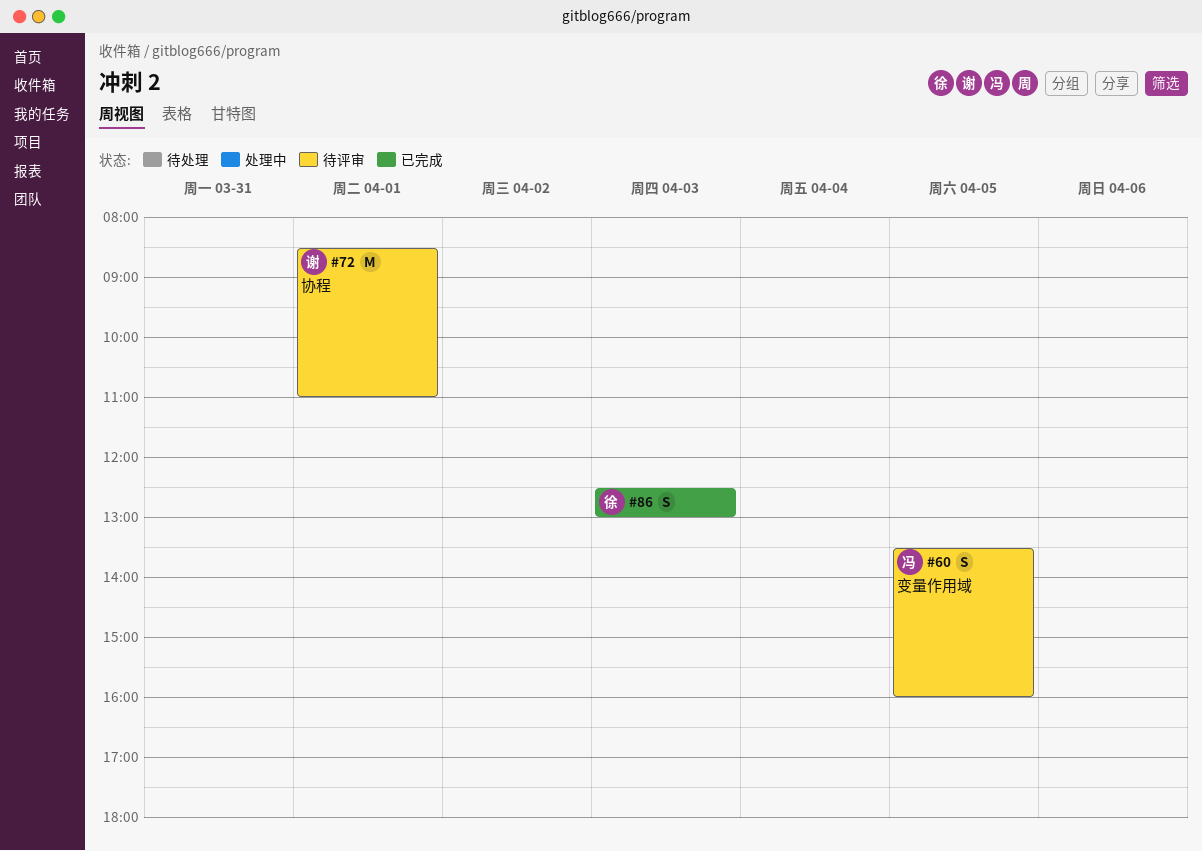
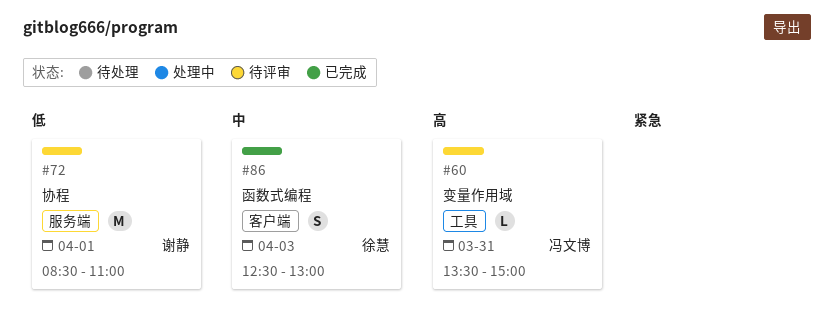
#60, estimate: S -> L
#60, day: Apr 5 -> Mar 31
#60, ends: 16:00 -> 15:00

